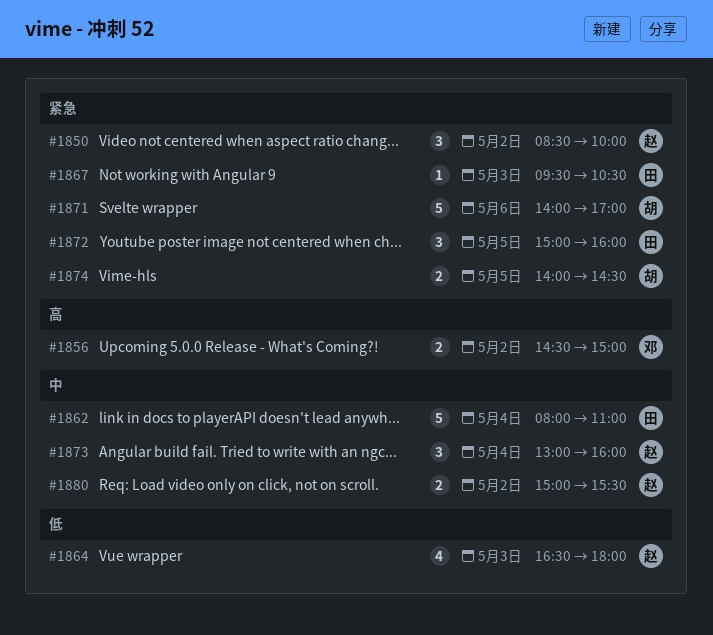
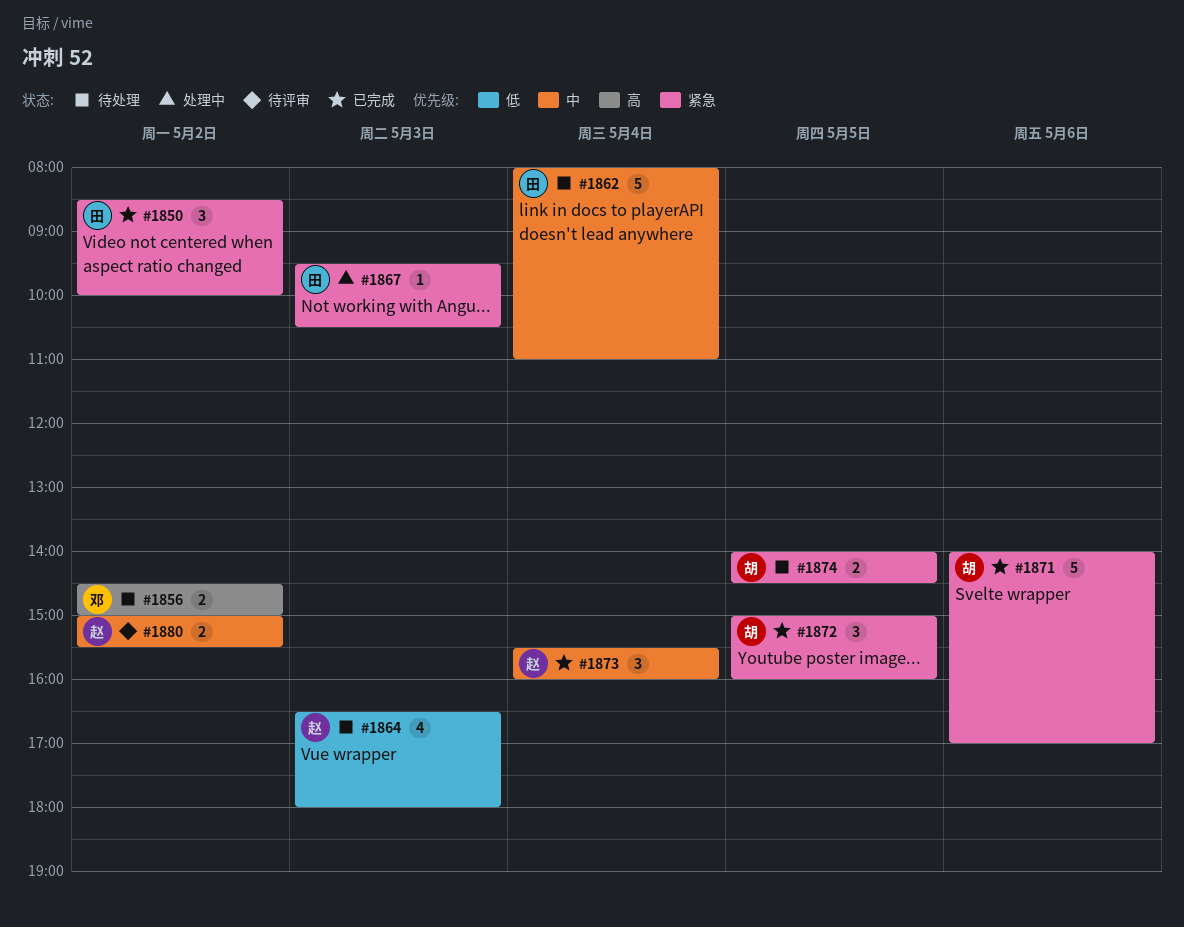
#1850, owner: 赵 -> 田
#1872, owner: 田 -> 胡
#1873, begins: 13:00 -> 15:30

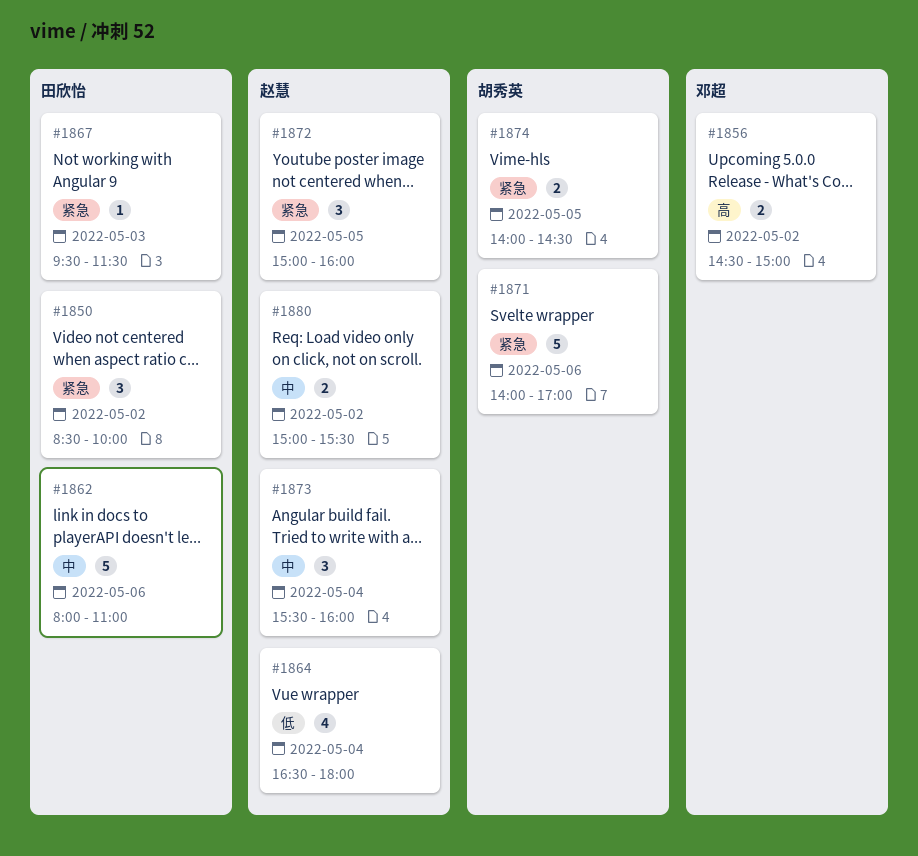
#1862, day: May 4 -> May 6
#1864, day: May 3 -> May 4
#1867, ends: 10:30 -> 11:30
#1872, owner: 胡秀英 -> 赵慧

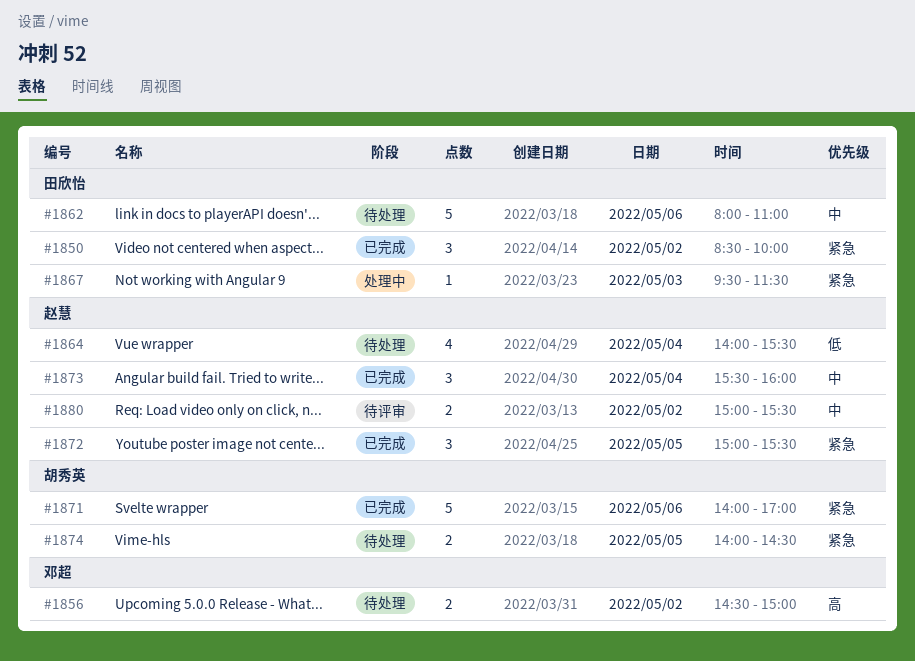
#1864, begins: 16:30 -> 14:00
#1864, ends: 18:00 -> 15:30
#1872, ends: 16:00 -> 15:30

